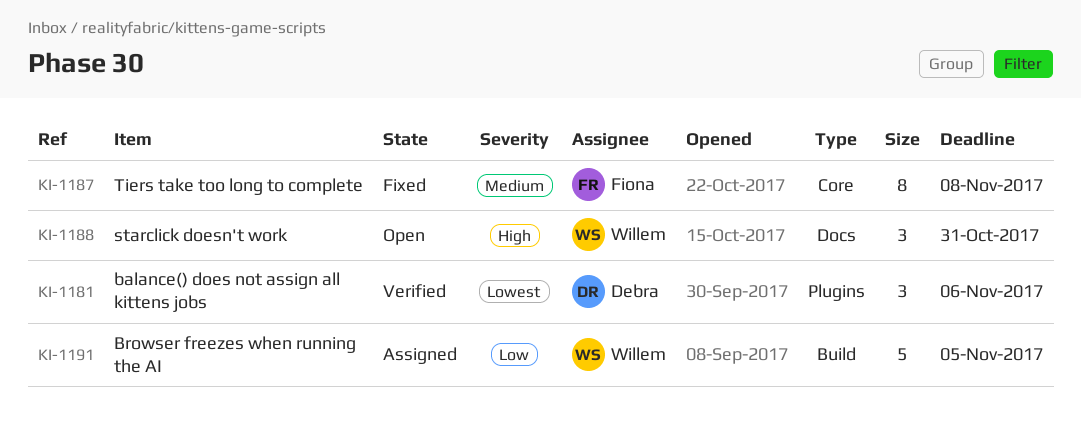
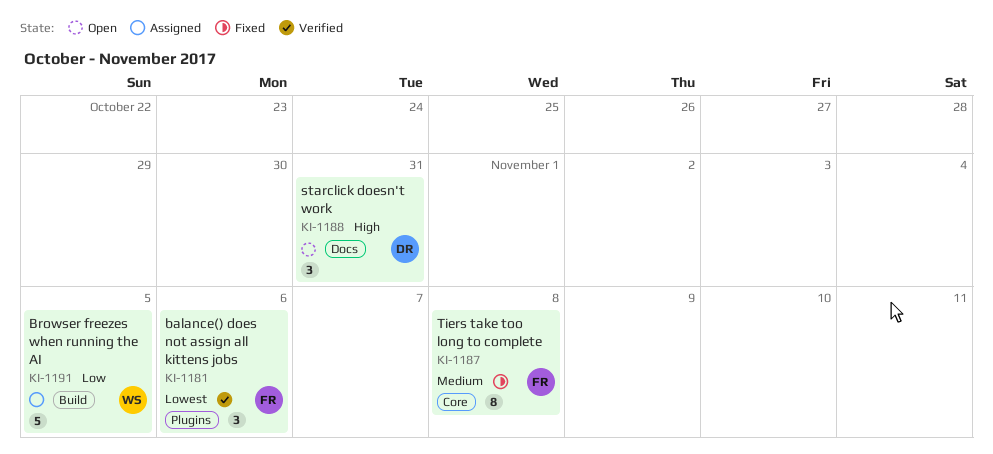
KI-1181, owner: Debra -> Fiona
KI-1188, owner: Willem -> Debra

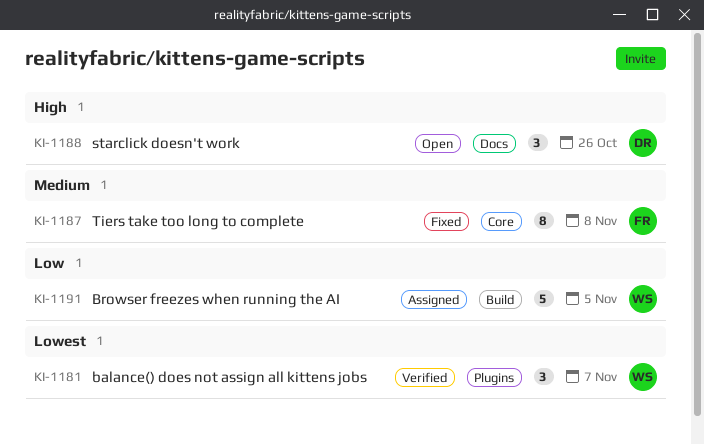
KI-1181, owner: FR -> WS
KI-1181, due: Nov 6 -> Nov 7
KI-1188, due: Oct 31 -> Oct 26

